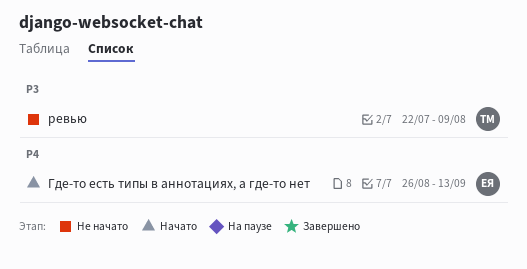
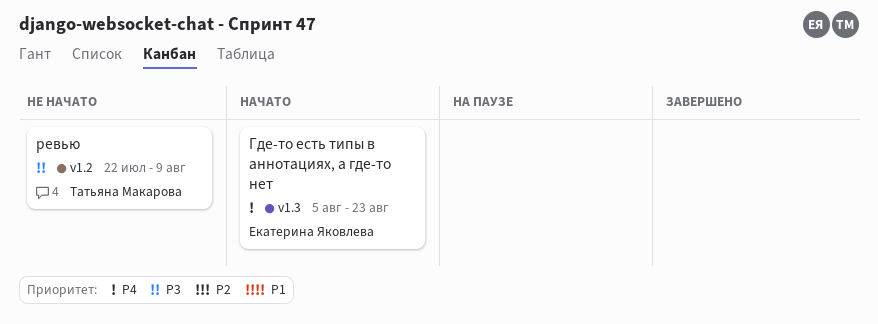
Где-то есть типы в аннотациях, а где-то нет, start: Aug 26 -> Aug 5
Где-то есть типы в аннотациях, а где-то нет, due: Sep 13 -> Aug 23

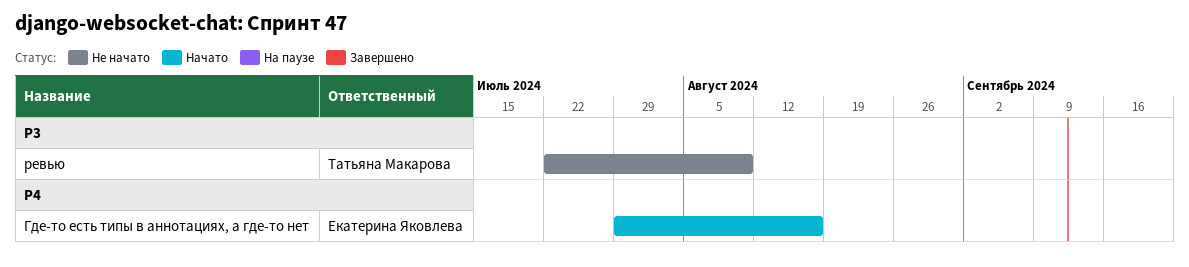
Где-то есть типы в аннотациях, а где-то нет, start: Aug 5 -> Jul 29
Где-то есть типы в аннотациях, а где-то нет, due: Aug 23 -> Aug 16

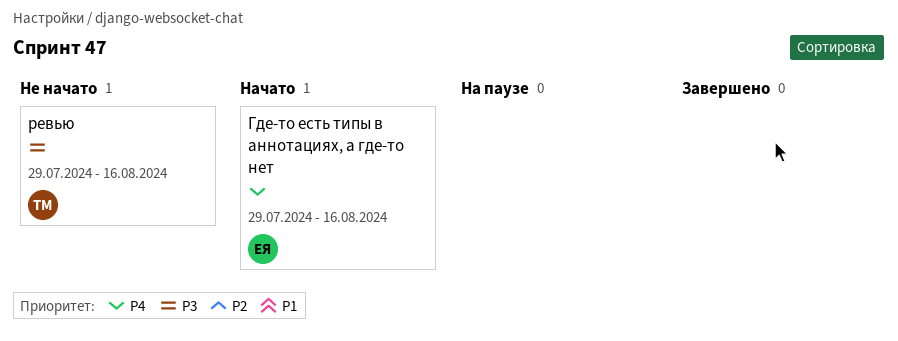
ревью, start: Jul 22 -> Jul 29
ревью, due: Aug 9 -> Aug 16

